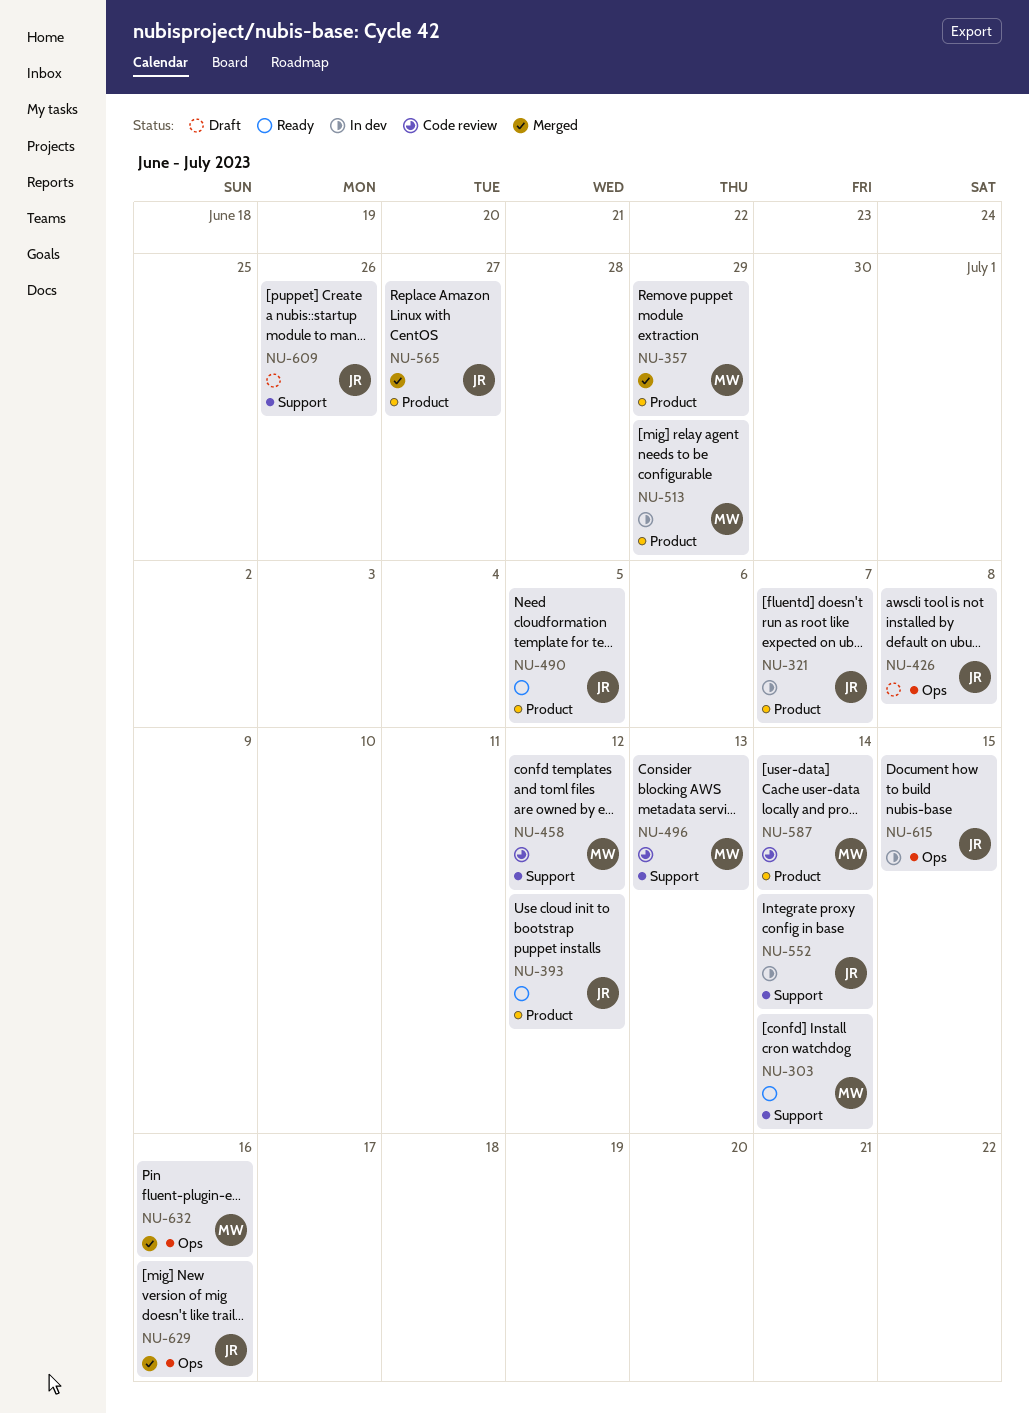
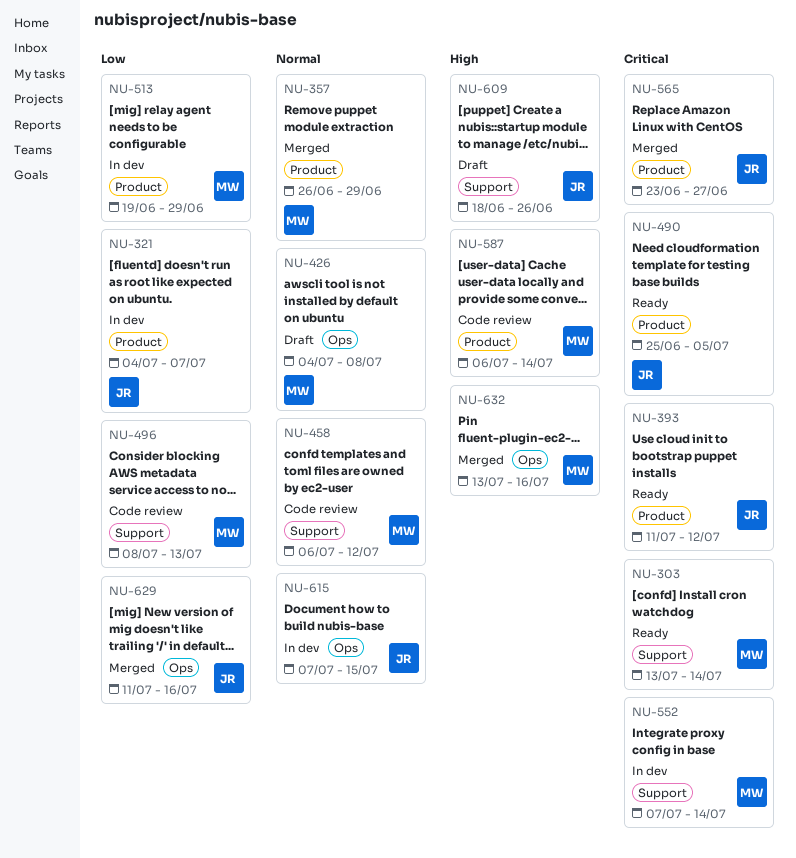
NU-426, owner: JR -> MW
NU-552, owner: JR -> MW

